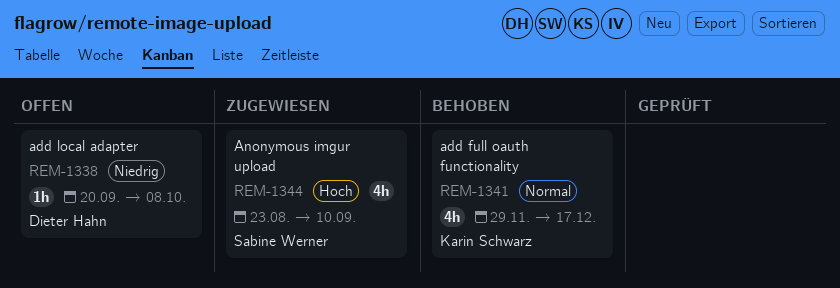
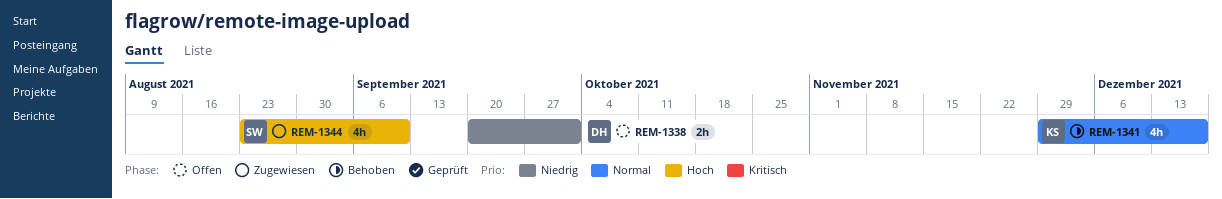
REM-1338, estimate: 1h -> 2h
REM-1338, due: Oct 8 -> Oct 1

